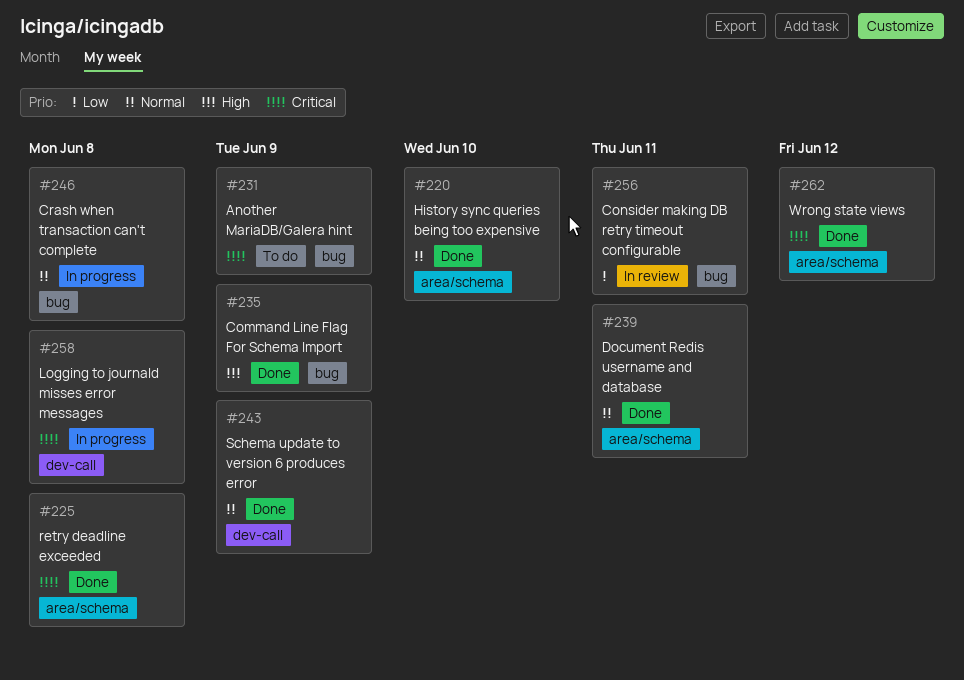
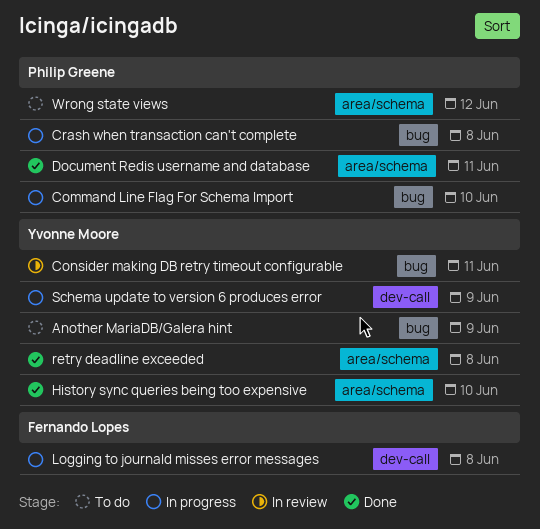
Command Line Flag For Schema Import, status: Done -> In progress
Command Line Flag For Schema Import, due: Jun 9 -> Jun 10
Schema update to version 6 produces error, status: Done -> In progress
Wrong state views, status: Done -> To do

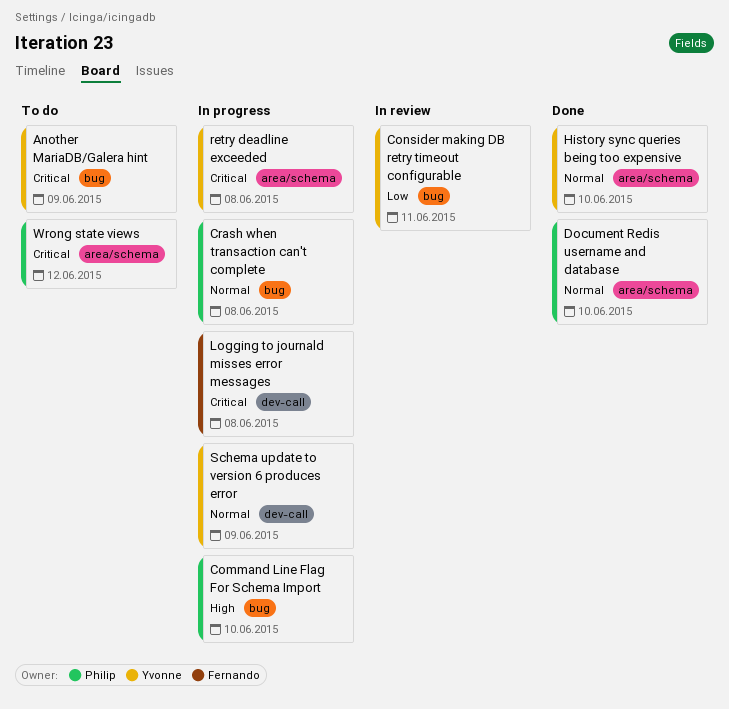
Document Redis username and database, due: Jun 11 -> Jun 10
retry deadline exceeded, status: Done -> In progress

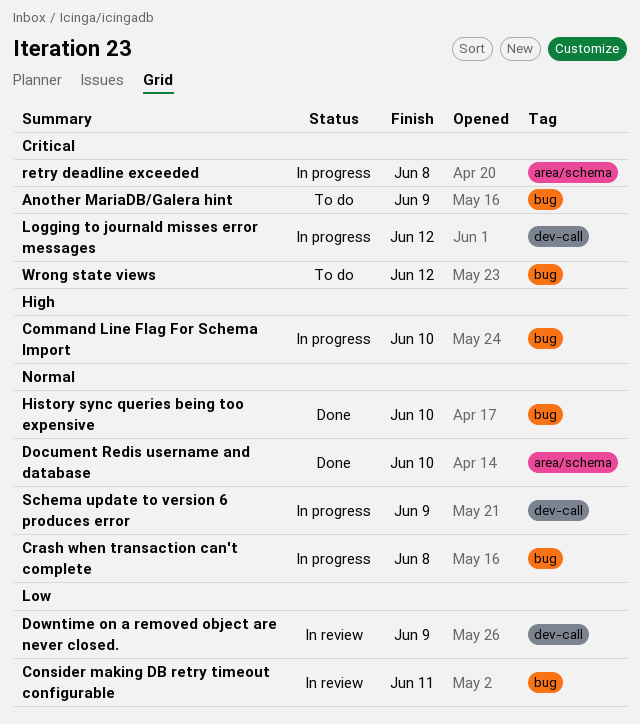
Downtime on a removed object are never closed.: none -> present
History sync queries being too expensive, label: area/schema -> bug
Logging to journald misses error messages, due: Jun 8 -> Jun 12
Wrong state views, label: area/schema -> bug

